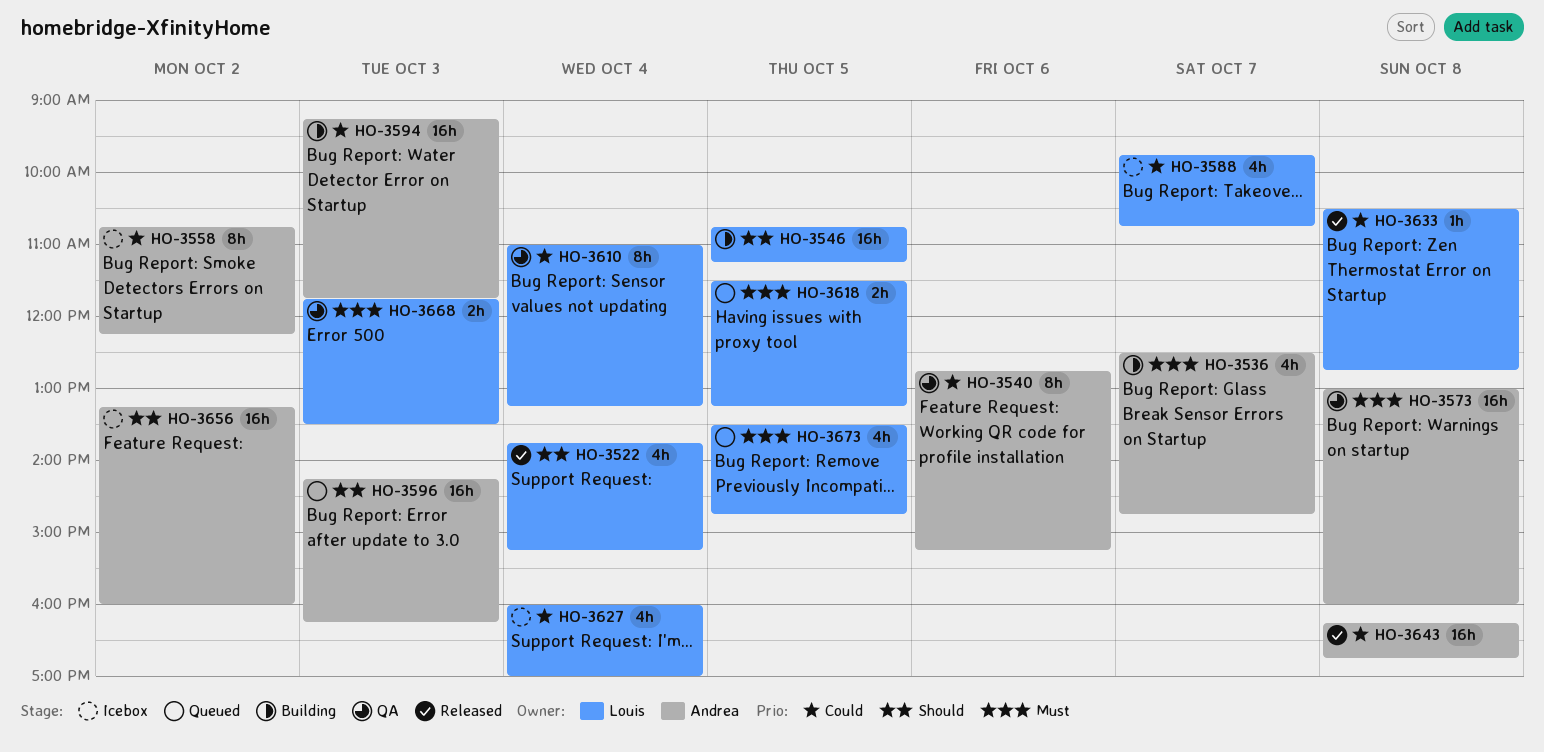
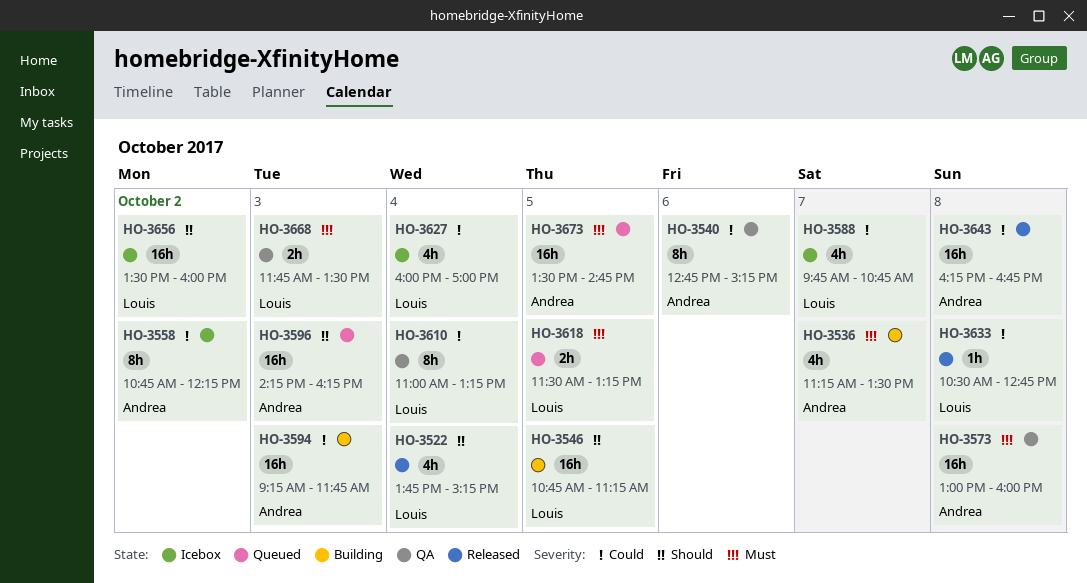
HO-3536, begins: 12:30 -> 11:15
HO-3536, ends: 14:45 -> 13:30
HO-3656, owner: Andrea -> Louis
HO-3656, begins: 13:15 -> 13:30
HO-3673, owner: Louis -> Andrea
HO-3673, estimate: 4h -> 16h

